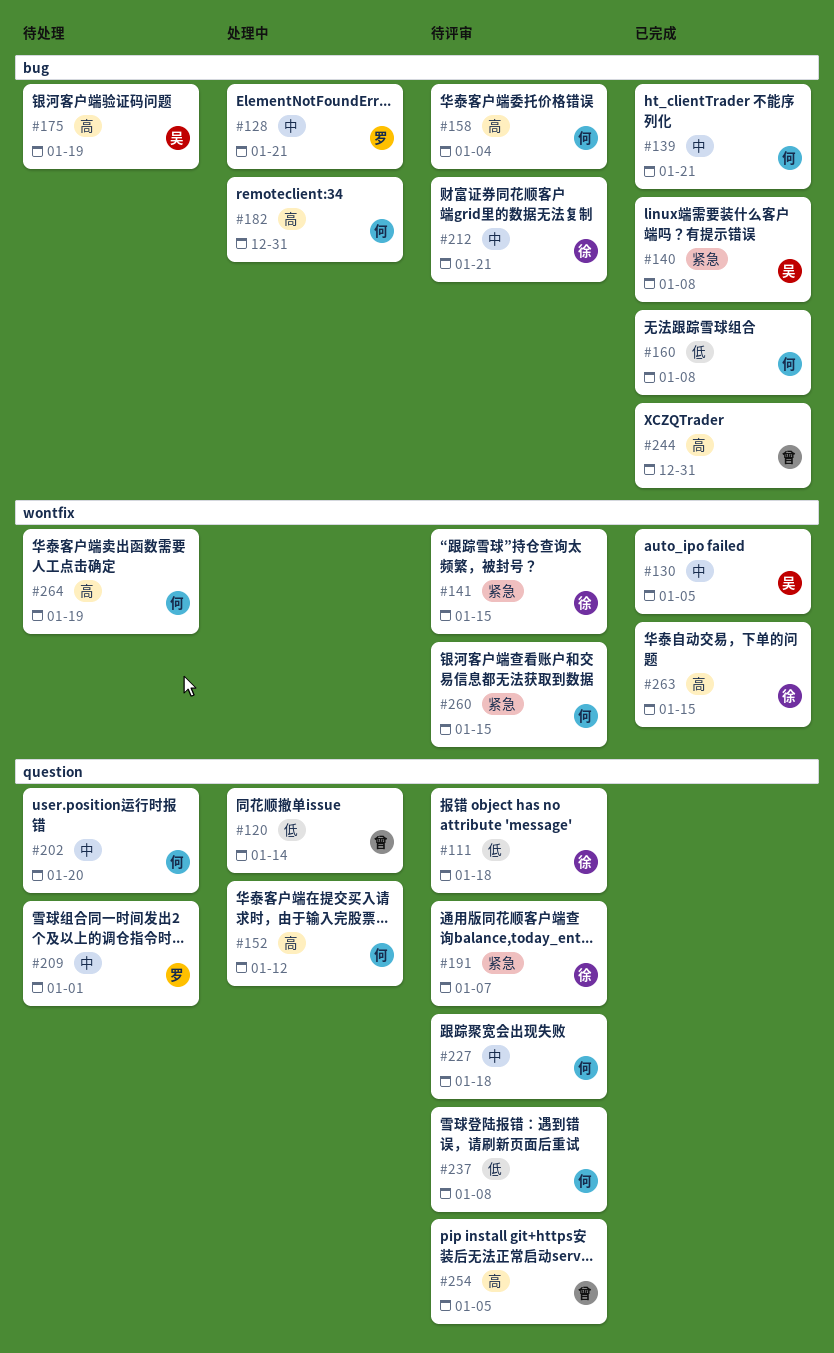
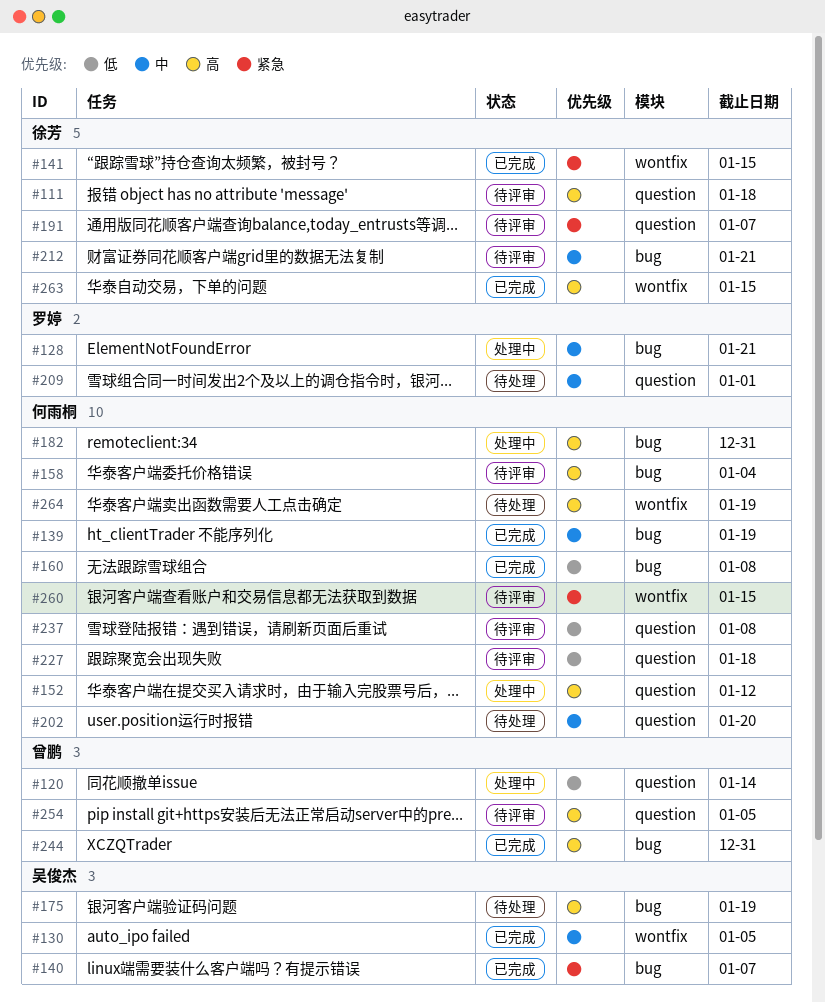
#111, priority: 低 -> 高
#139, due: Jan 21 -> Jan 19
#140, due: Jan 8 -> Jan 7
#141, status: 待评审 -> 已完成
#227, priority: 中 -> 低

